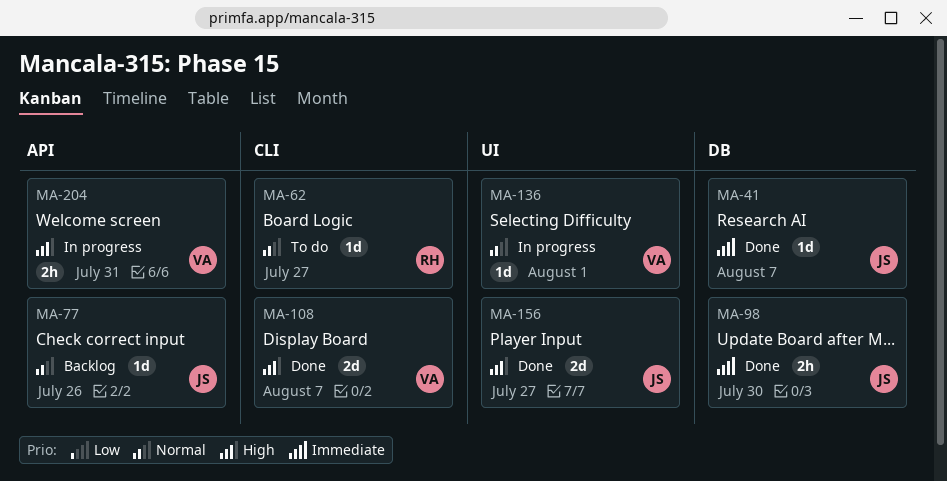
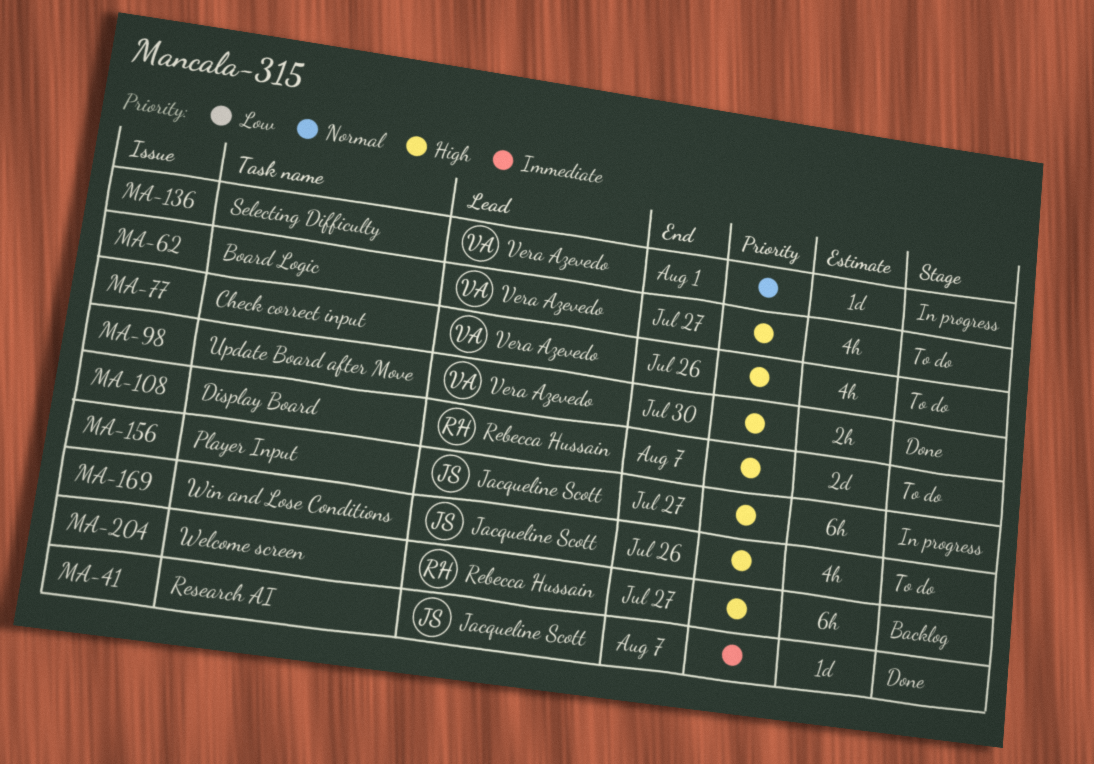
MA-62, owner: Rebecca Hussain -> Vera Azevedo
MA-62, priority: Normal -> High
MA-62, estimate: 1d -> 4h
MA-77, status: Backlog -> To do
MA-77, owner: Jacqueline Scott -> Vera Azevedo
MA-77, priority: Normal -> High
MA-77, estimate: 1d -> 4h
MA-98, owner: Jacqueline Scott -> Vera Azevedo
MA-98, priority: Immediate -> High
MA-108, status: Done -> To do
MA-108, owner: Vera Azevedo -> Rebecca Hussain
MA-156, status: Done -> In progress
MA-156, estimate: 2d -> 6h
MA-169: none -> present
MA-204, status: In progress -> Backlog
MA-204, owner: Vera Azevedo -> Rebecca Hussain
MA-204, estimate: 2h -> 6h
MA-204, due: Jul 31 -> Jul 27

